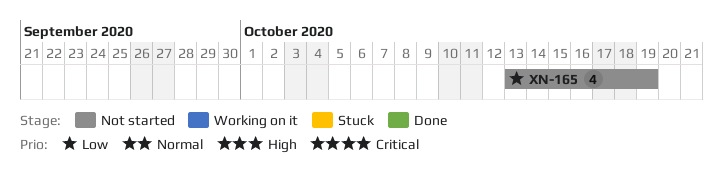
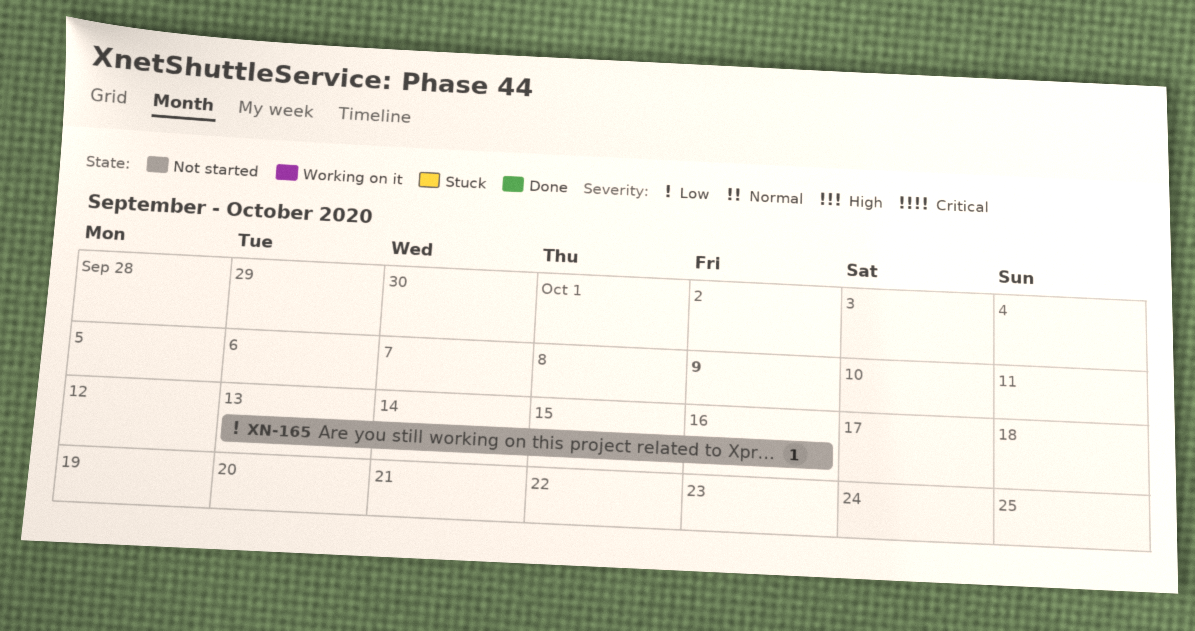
XN-165, estimate: 4 -> 1
XN-165, due: Oct 19 -> Oct 16

